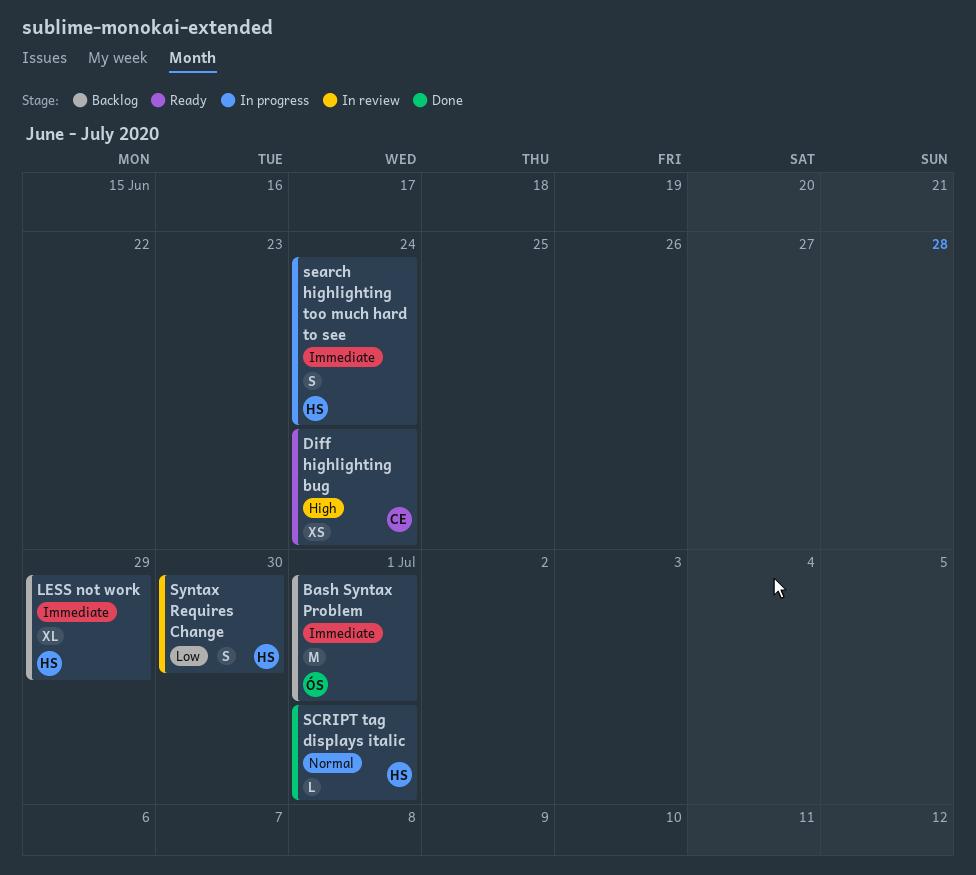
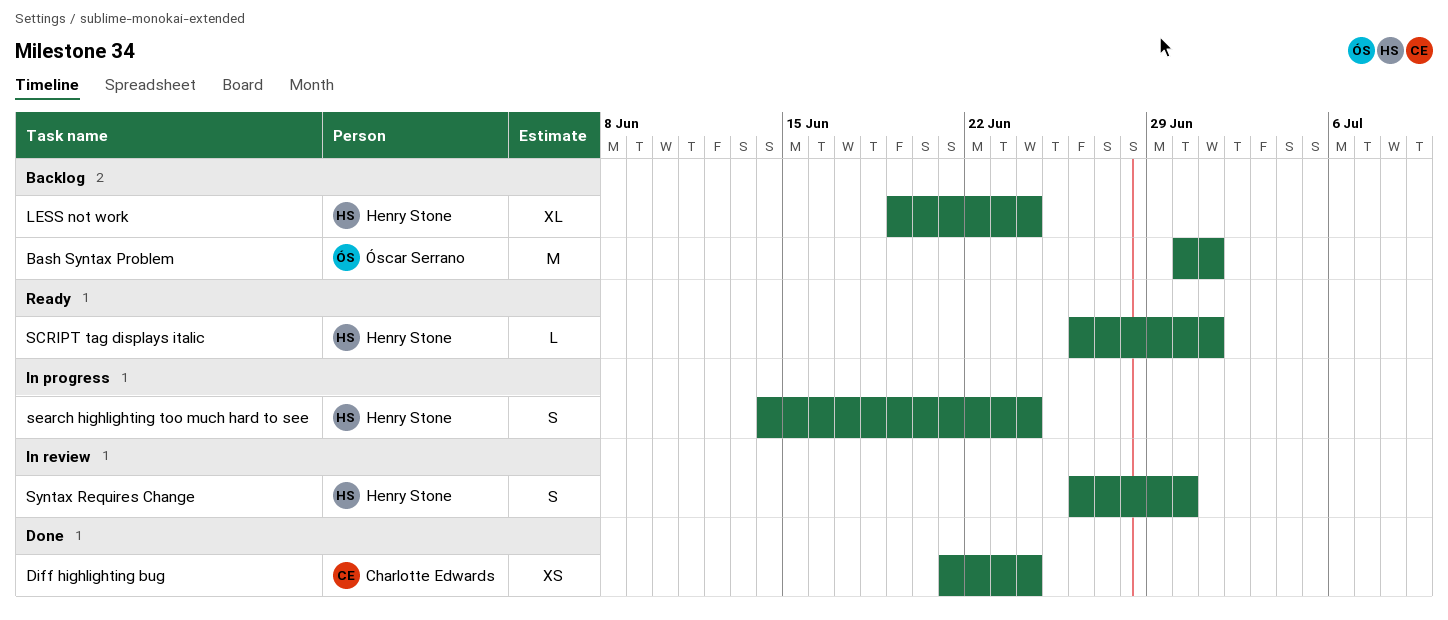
Diff highlighting bug, status: Ready -> Done
LESS not work, due: Jun 29 -> Jun 24
SCRIPT tag displays italic, status: Done -> Ready

